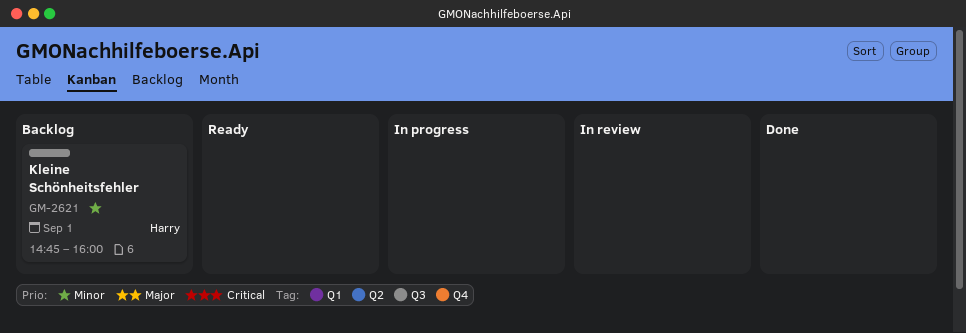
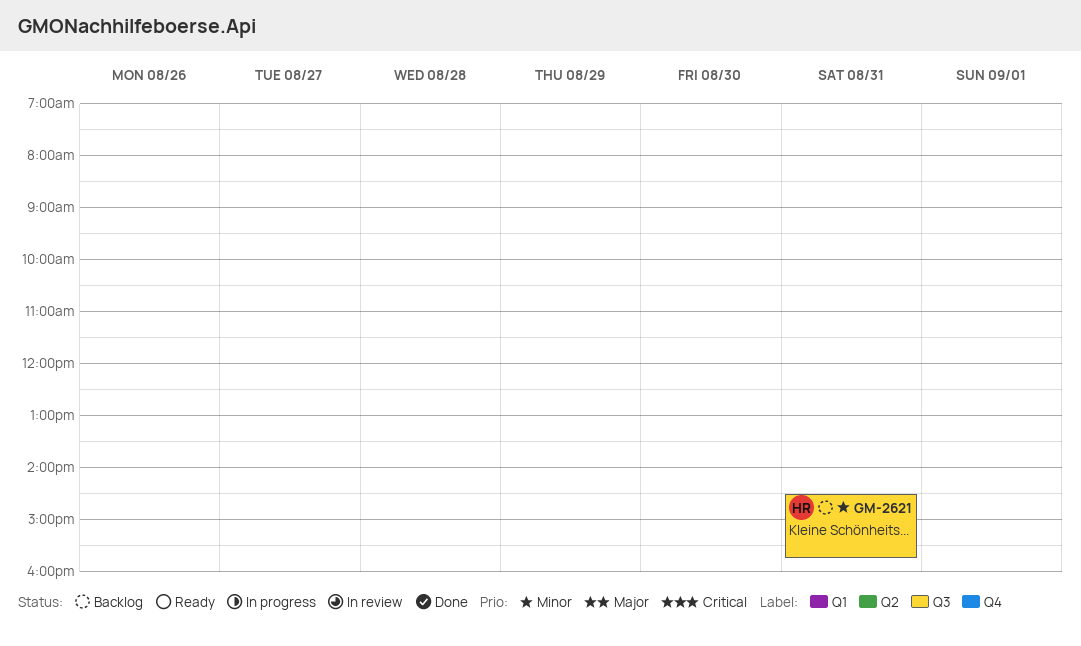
GM-2621, day: Sep 1 -> Aug 31
GM-2621, begins: 14:45 -> 14:30
GM-2621, ends: 16:00 -> 15:45

